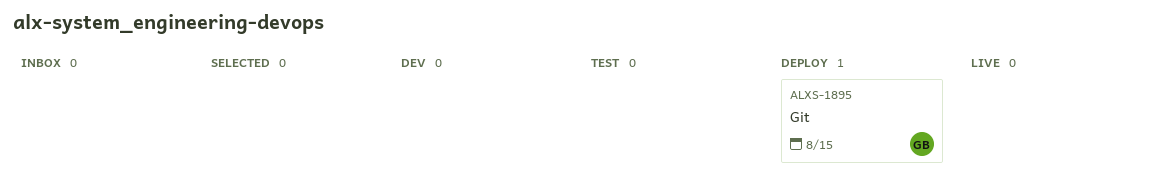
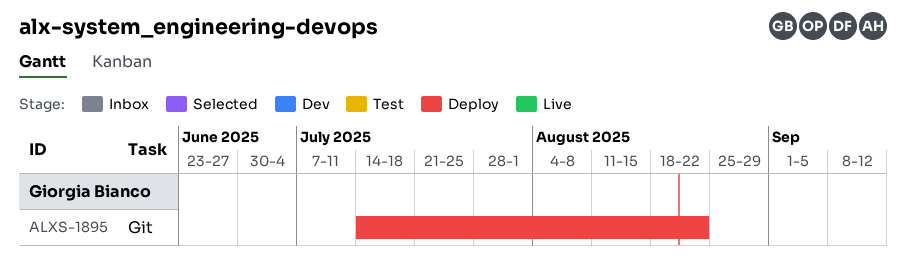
ALXS-1895, due: Aug 15 -> Aug 22

